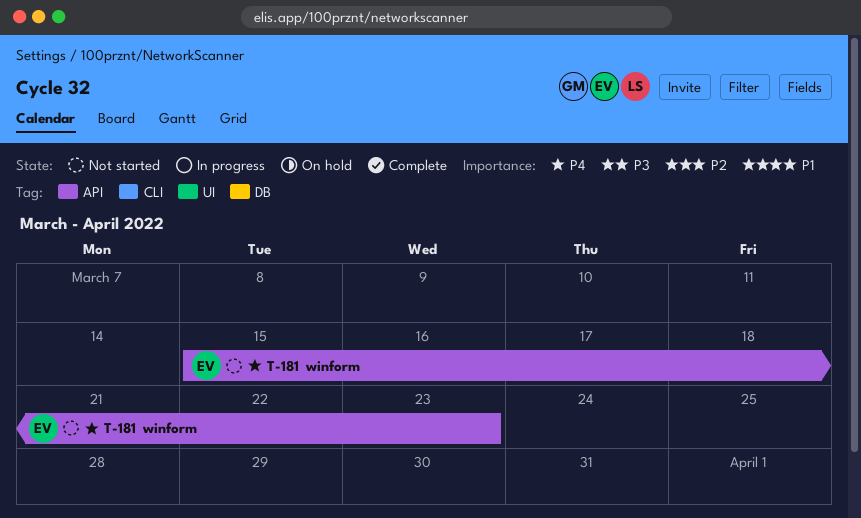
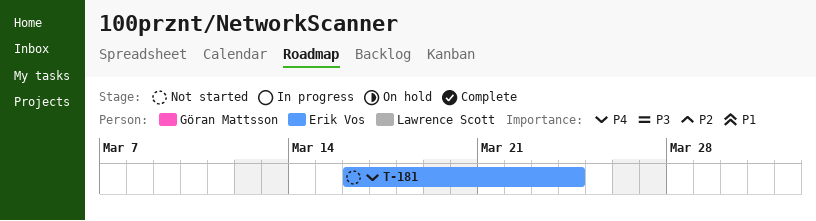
T-181, start: Mar 15 -> Mar 16
T-181, due: Mar 23 -> Mar 24

